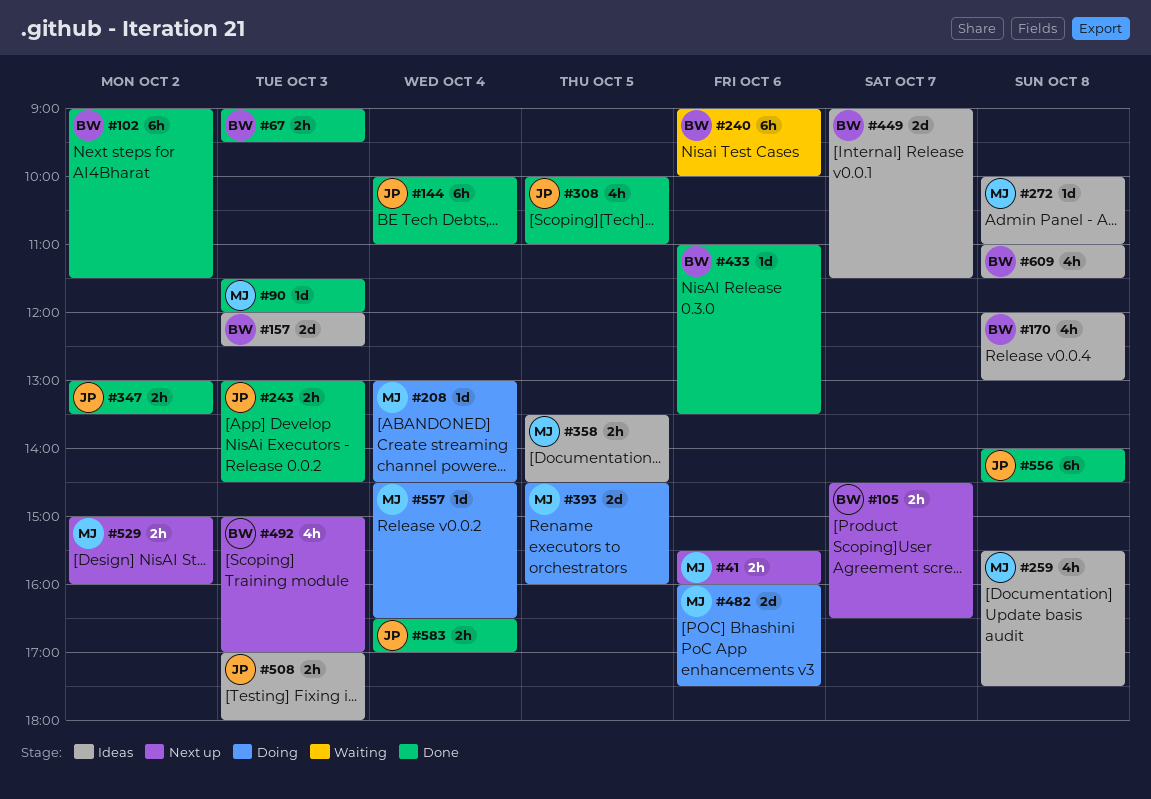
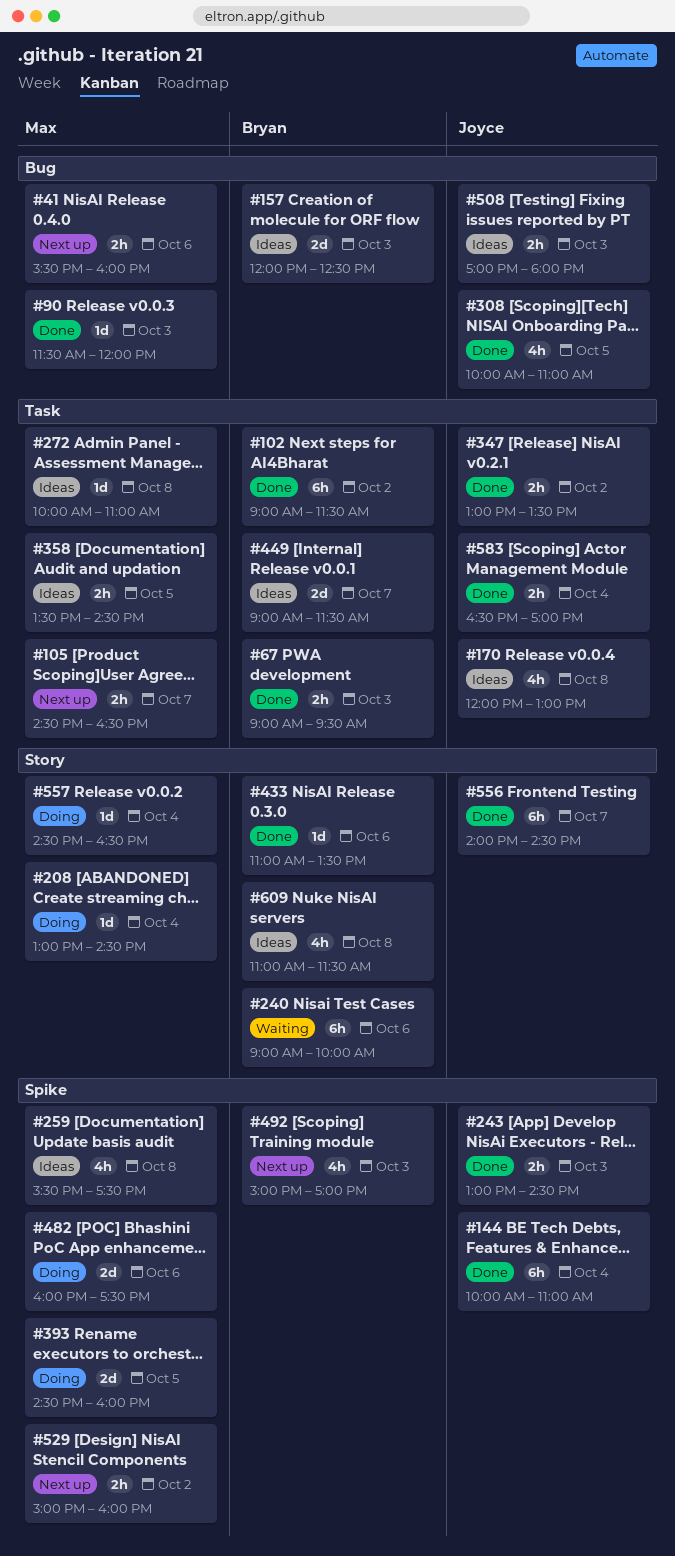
#105, owner: Bryan -> Max
#170, owner: Bryan -> Joyce
#556, day: Oct 8 -> Oct 7

